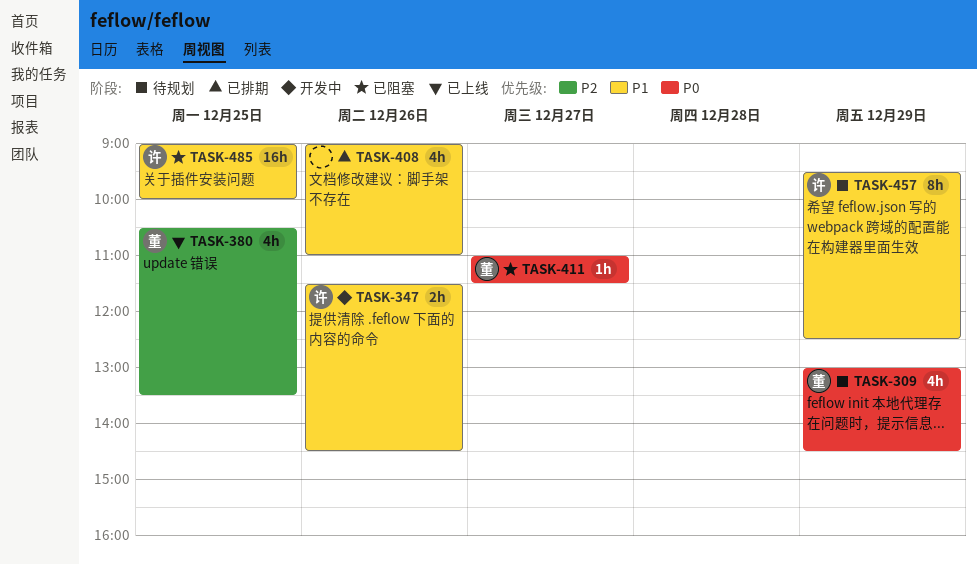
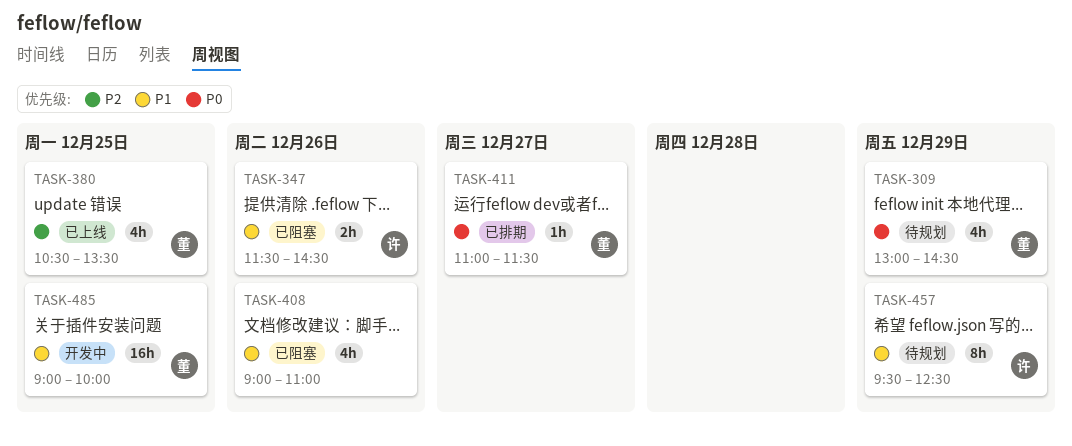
TASK-347, status: 开发中 -> 已阻塞
TASK-408, status: 已排期 -> 已阻塞
TASK-411, status: 已阻塞 -> 已排期
TASK-485, status: 已阻塞 -> 开发中
TASK-485, owner: 许 -> 董

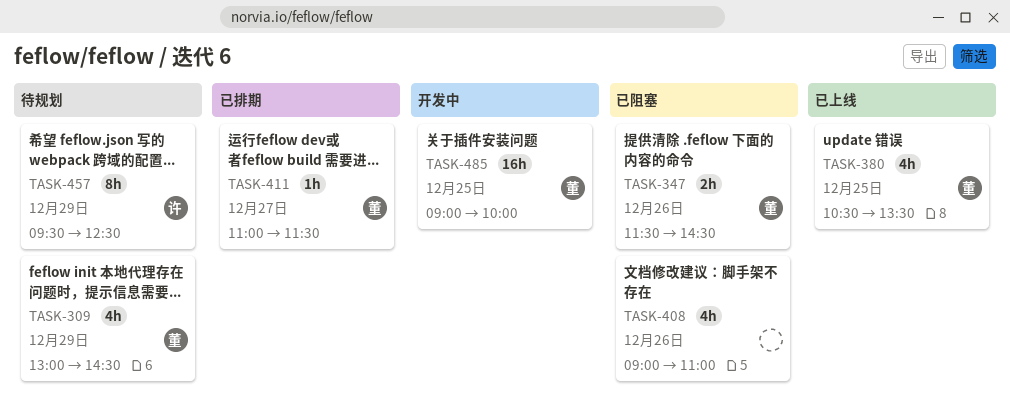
TASK-347, owner: 许 -> 董

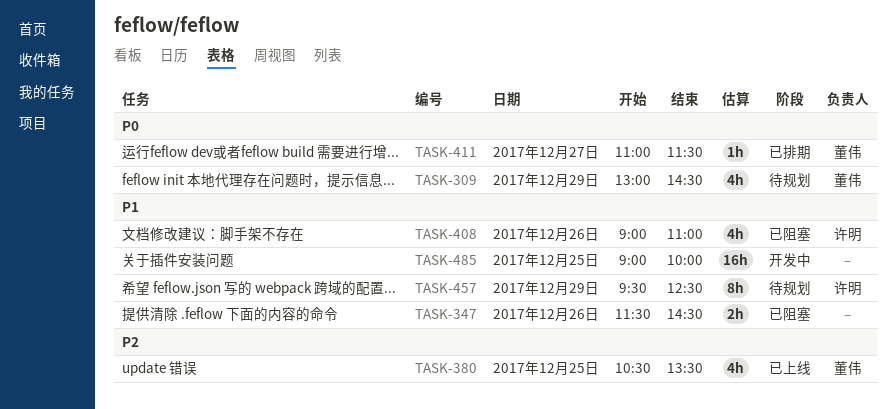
TASK-347, owner: 董伟 -> none
TASK-408, owner: none -> 许明
TASK-485, owner: 董伟 -> none

